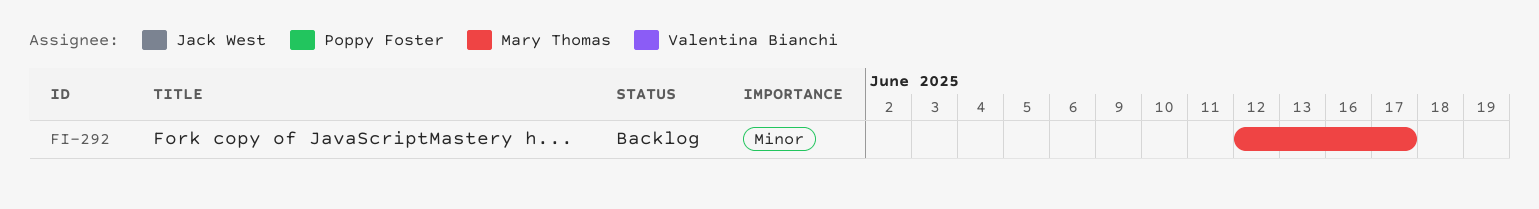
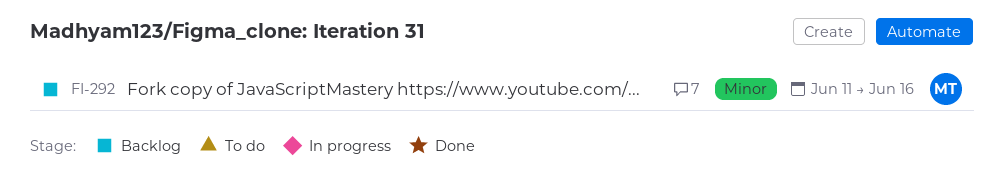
FI-292, start: Jun 12 -> Jun 11
FI-292, due: Jun 17 -> Jun 16

